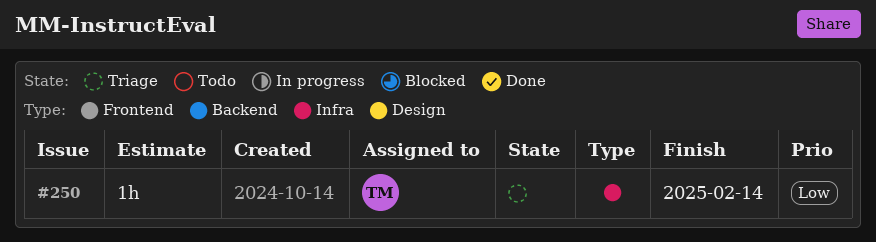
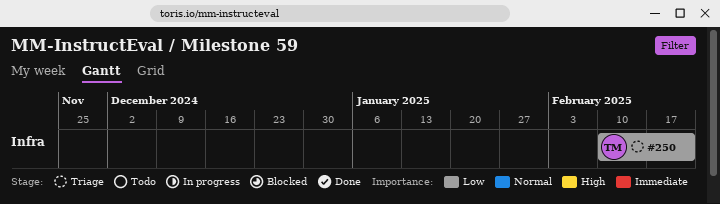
#250, due: Feb 14 -> Feb 21

